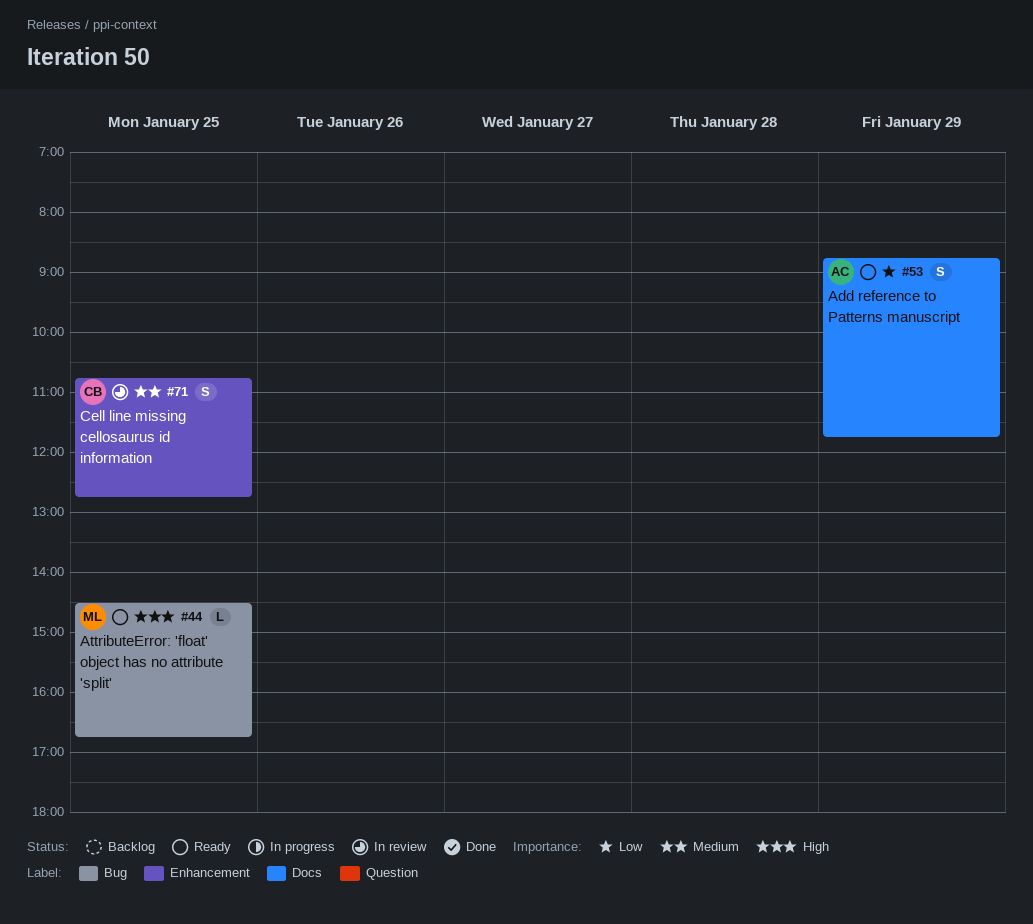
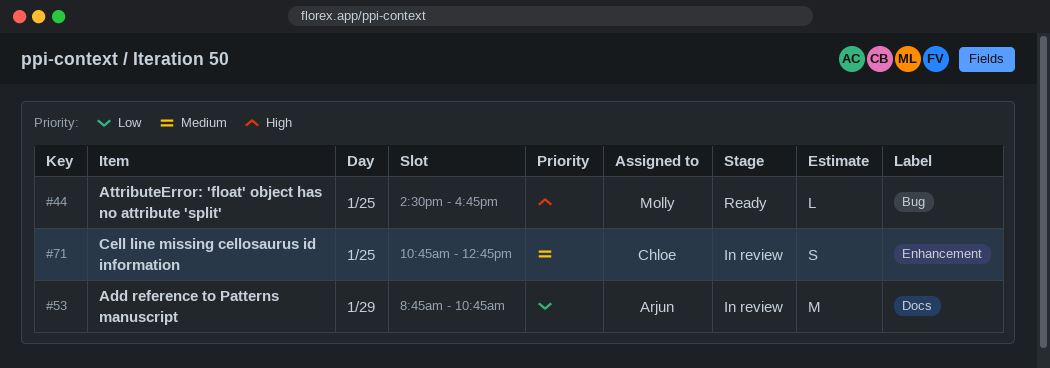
#53, status: Ready -> In review
#53, estimate: S -> M
#53, ends: 11:45 -> 10:45

